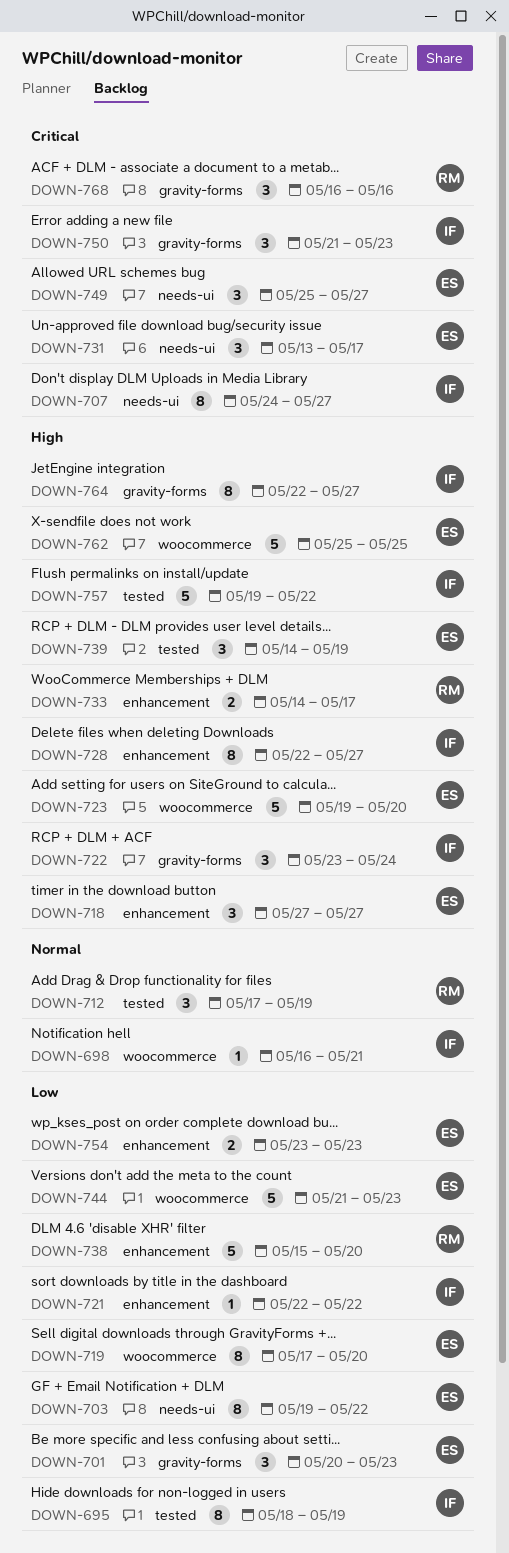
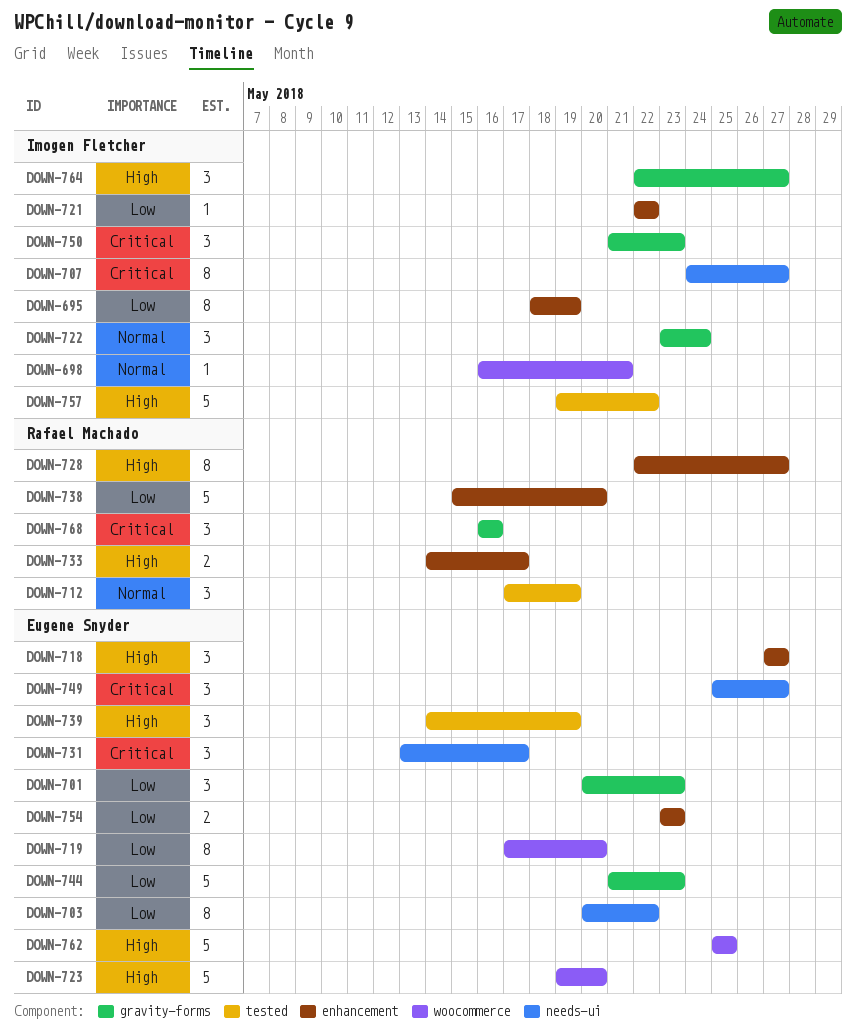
DOWN-695, label: tested -> enhancement
DOWN-703, start: May 19 -> May 20
DOWN-722, priority: High -> Normal
DOWN-728, owner: Imogen Fletcher -> Rafael Machado
DOWN-744, label: woocommerce -> gravity-forms
DOWN-764, estimate: 8 -> 3

